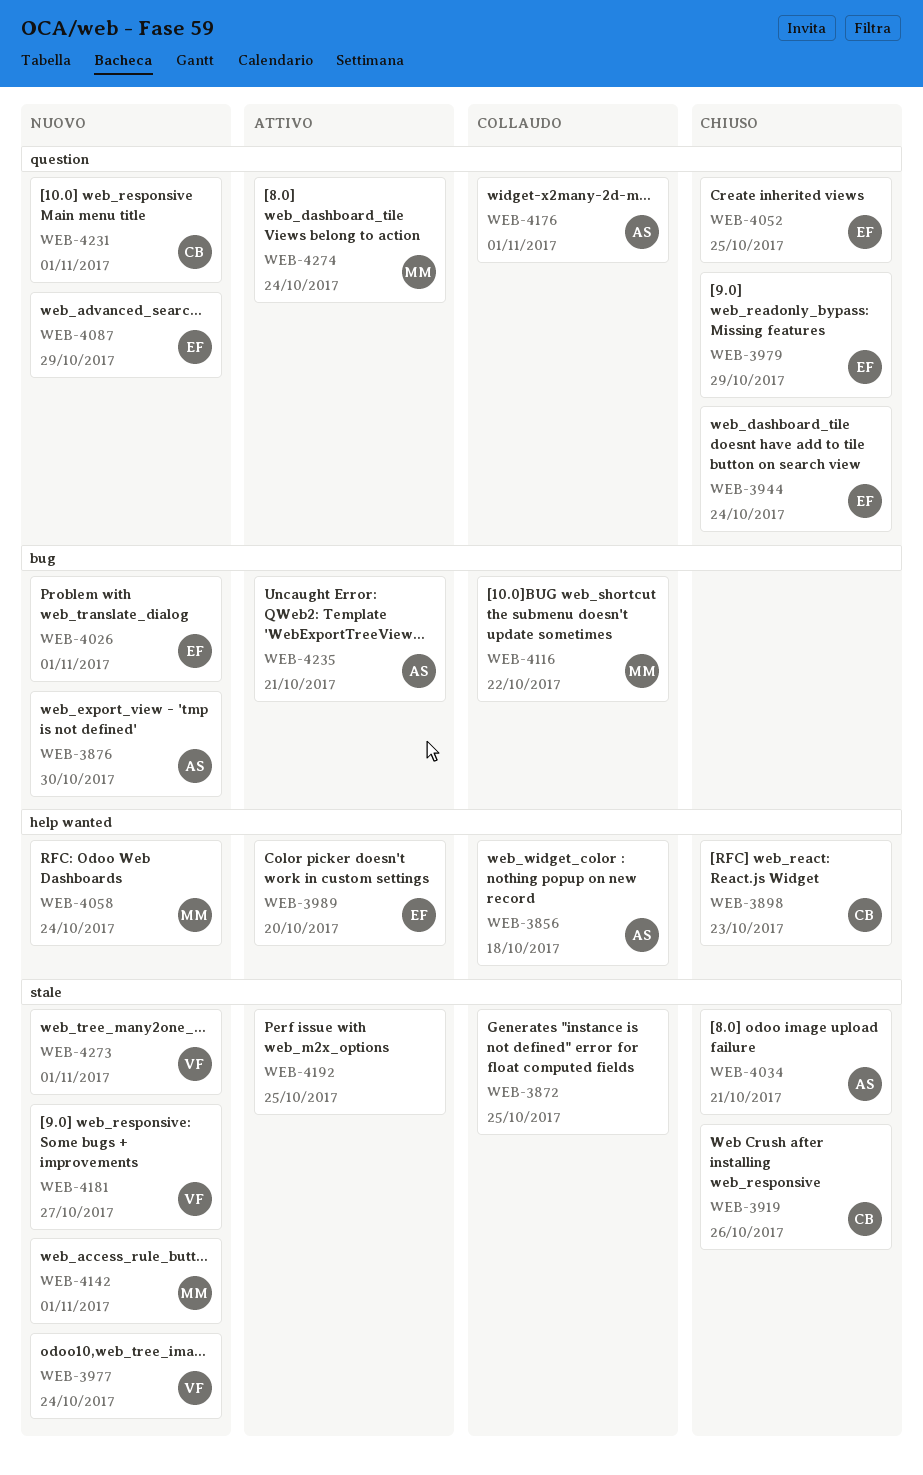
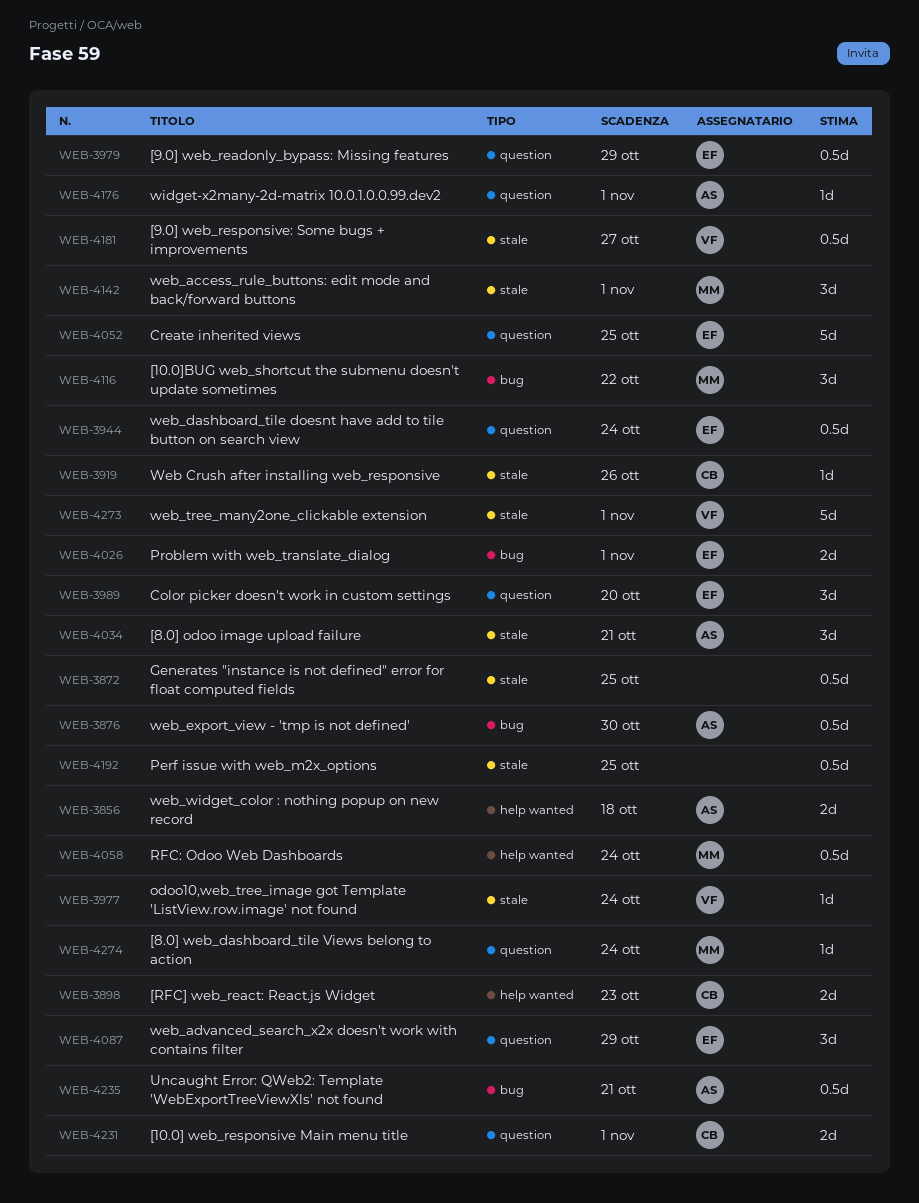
WEB-3989, label: help wanted -> question

